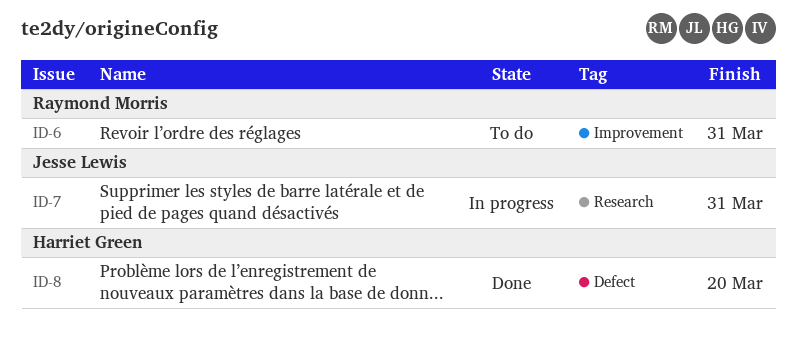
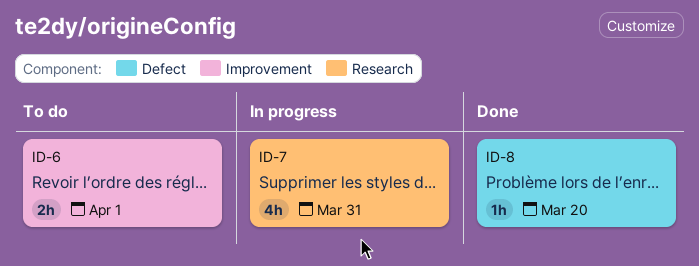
ID-6, due: Mar 31 -> Apr 1

